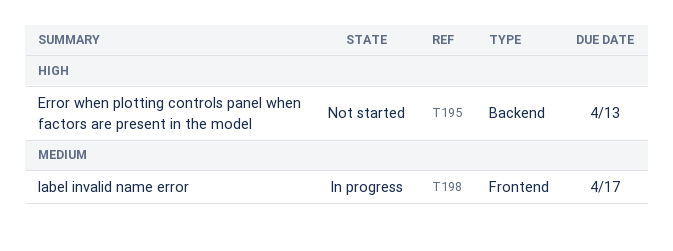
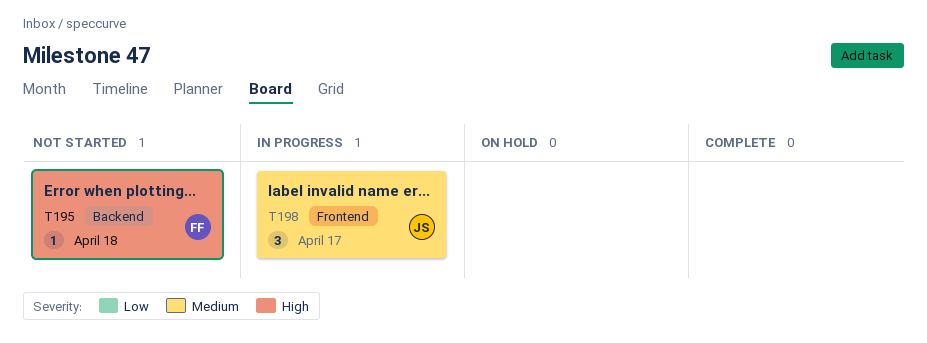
T195, due: Apr 13 -> Apr 18

